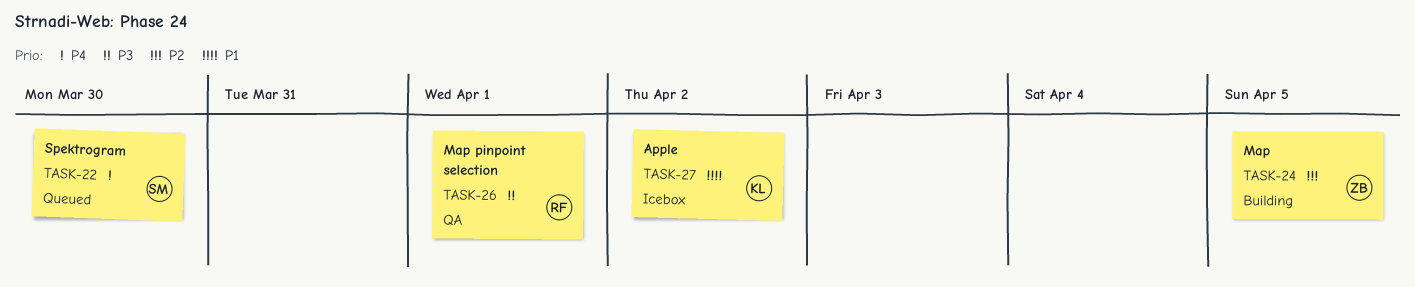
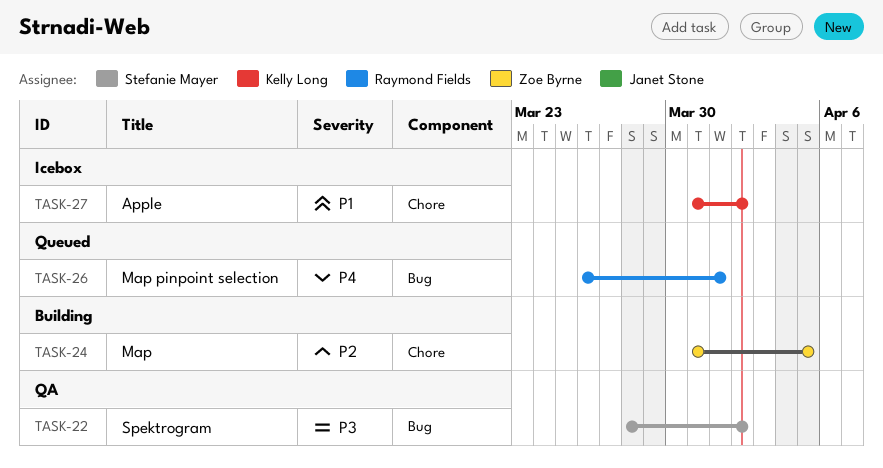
TASK-22, status: Queued -> QA
TASK-22, priority: P4 -> P3
TASK-22, due: Mar 30 -> Apr 2
TASK-26, status: QA -> Queued
TASK-26, priority: P3 -> P4

